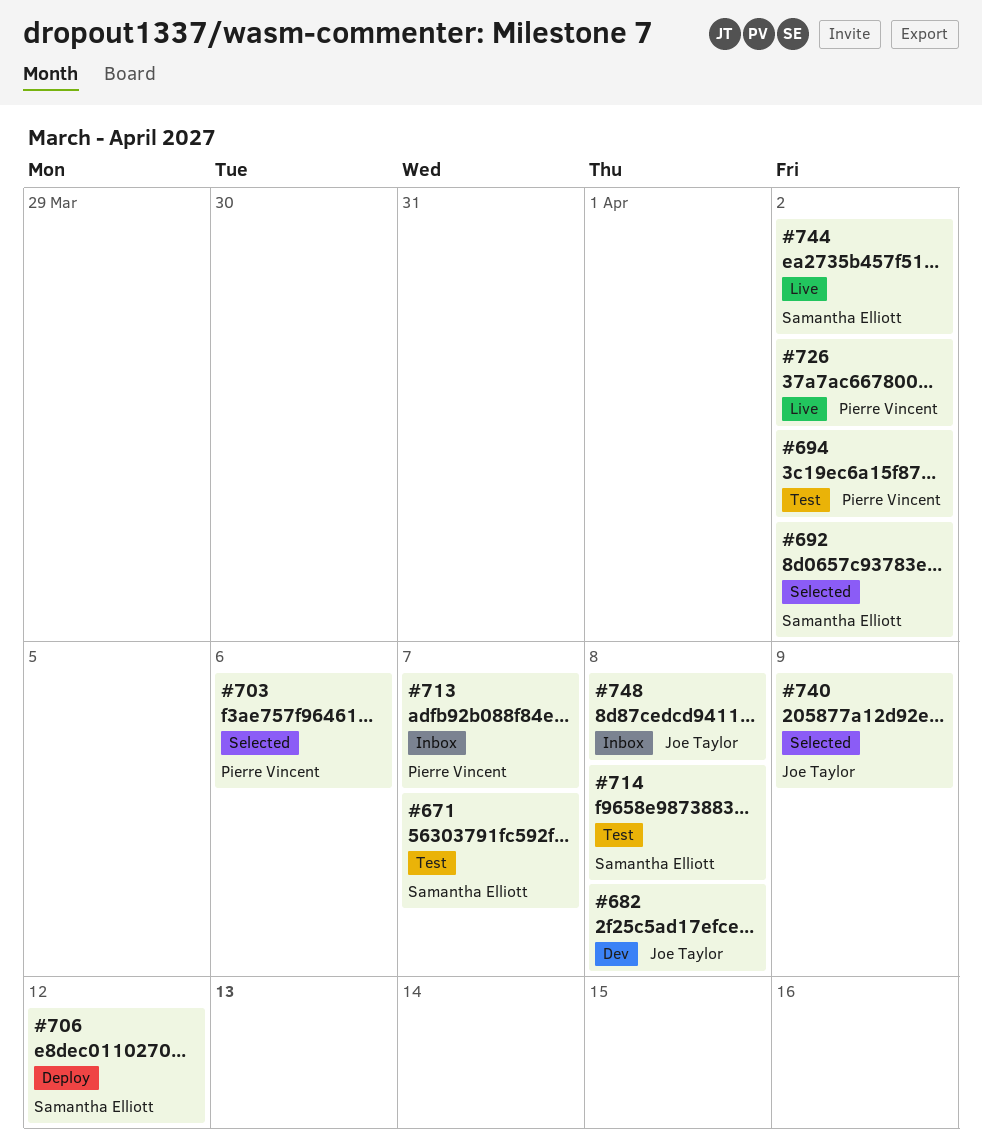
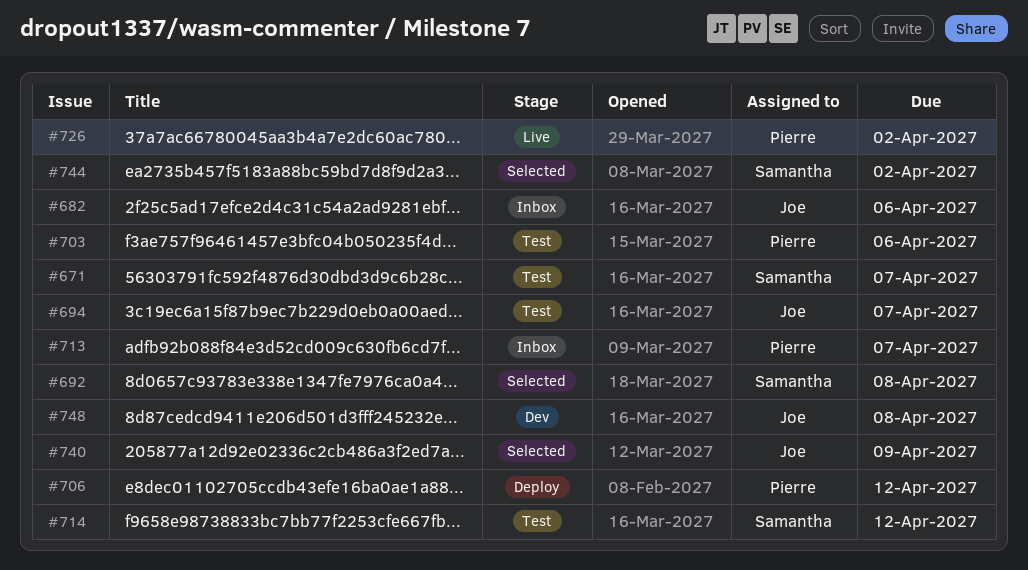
#682, status: Dev -> Inbox
#682, due: Apr 8 -> Apr 6
#692, due: Apr 2 -> Apr 8
#694, owner: Pierre Vincent -> Joe Taylor
#694, due: Apr 2 -> Apr 7
#703, status: Selected -> Test
#706, owner: Samantha Elliott -> Pierre Vincent
#714, due: Apr 8 -> Apr 12
#744, status: Live -> Selected
#748, status: Inbox -> Dev

